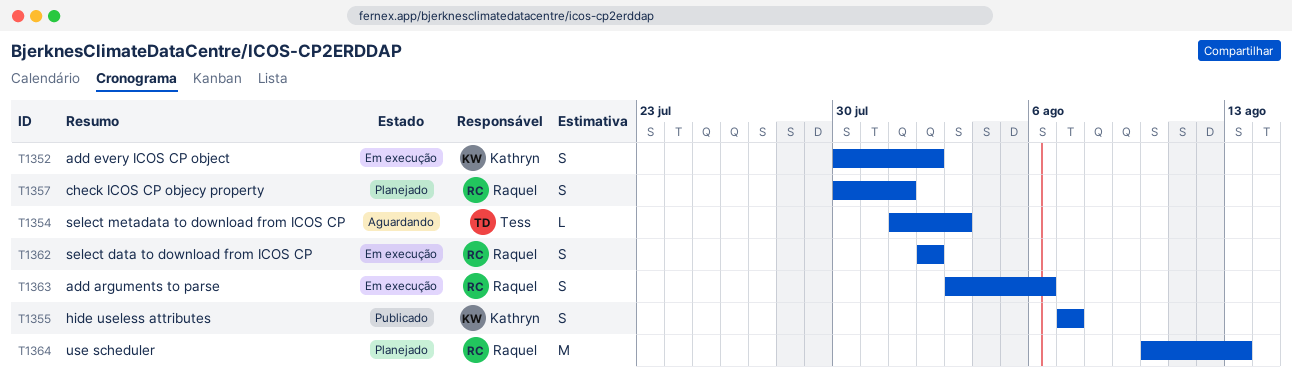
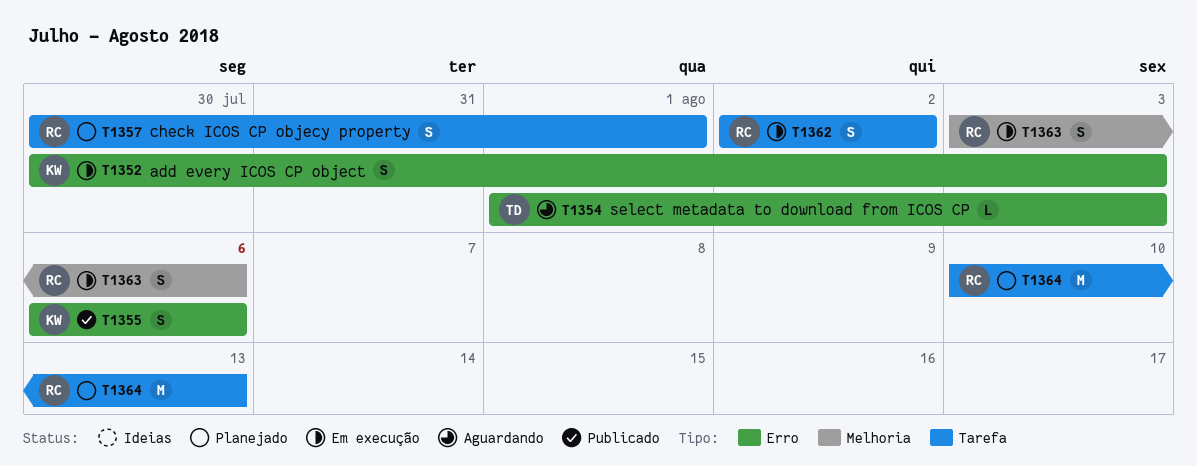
T1352, due: Aug 2 -> Aug 3
T1355, start: Aug 7 -> Aug 6
T1355, due: Aug 7 -> Aug 6

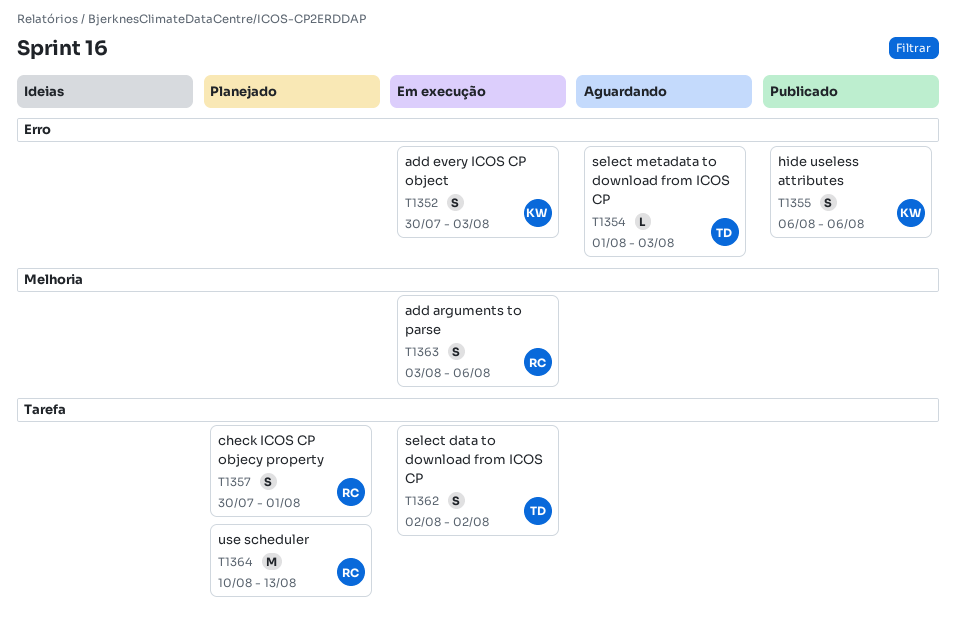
T1362, owner: RC -> TD

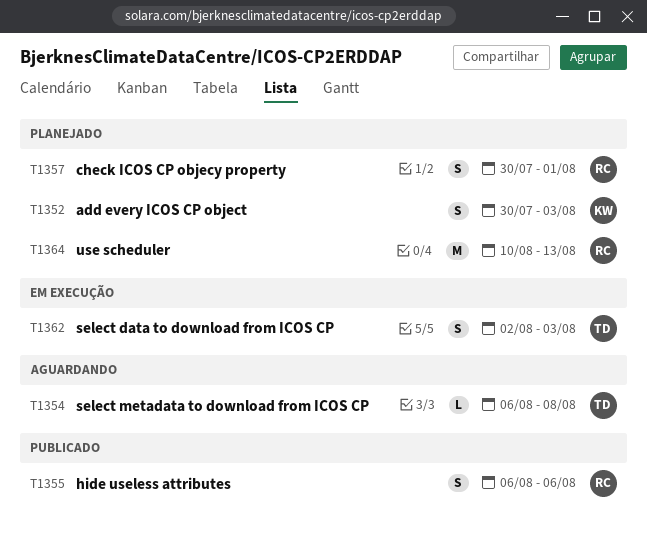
T1352, status: Em execução -> Planejado
T1354, start: Aug 1 -> Aug 6
T1354, due: Aug 3 -> Aug 8
T1355, owner: KW -> RC
T1362, due: Aug 2 -> Aug 3
T1363: present -> none

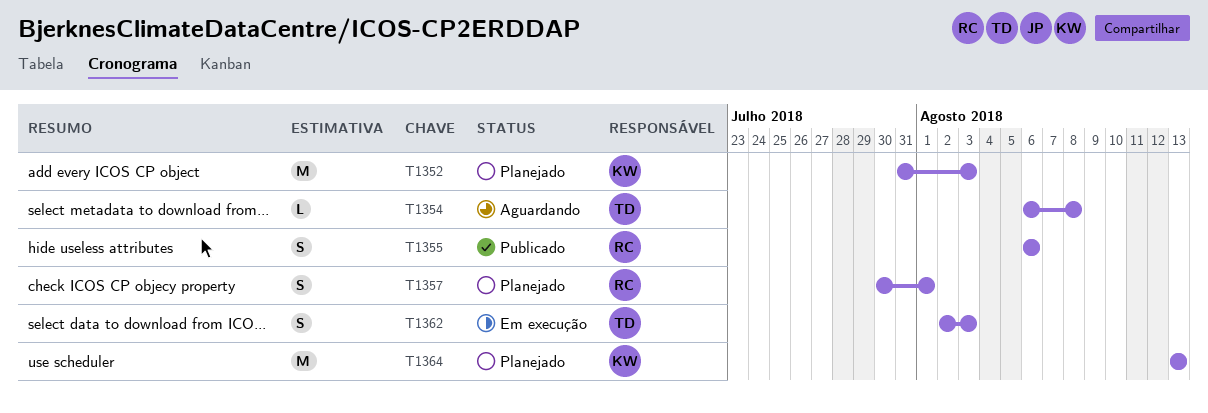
T1352, estimate: S -> M
T1352, start: Jul 30 -> Jul 31
T1364, owner: RC -> KW
T1364, start: Aug 10 -> Aug 13

